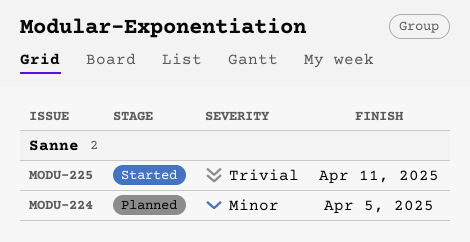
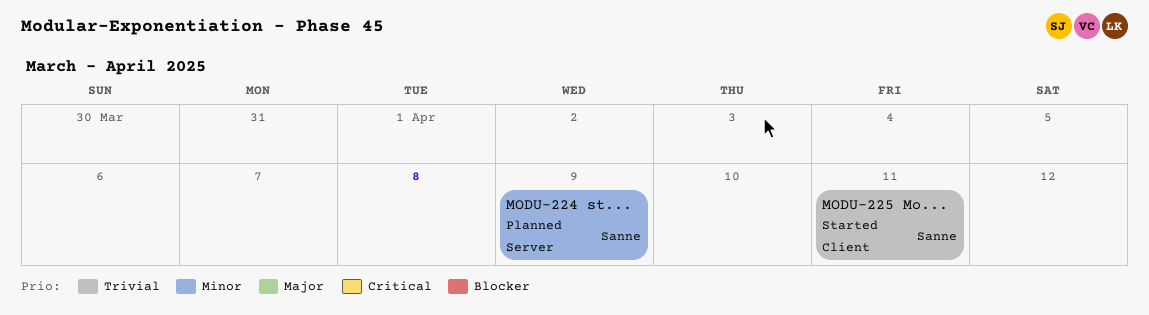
MODU-224, due: Apr 5 -> Apr 9

